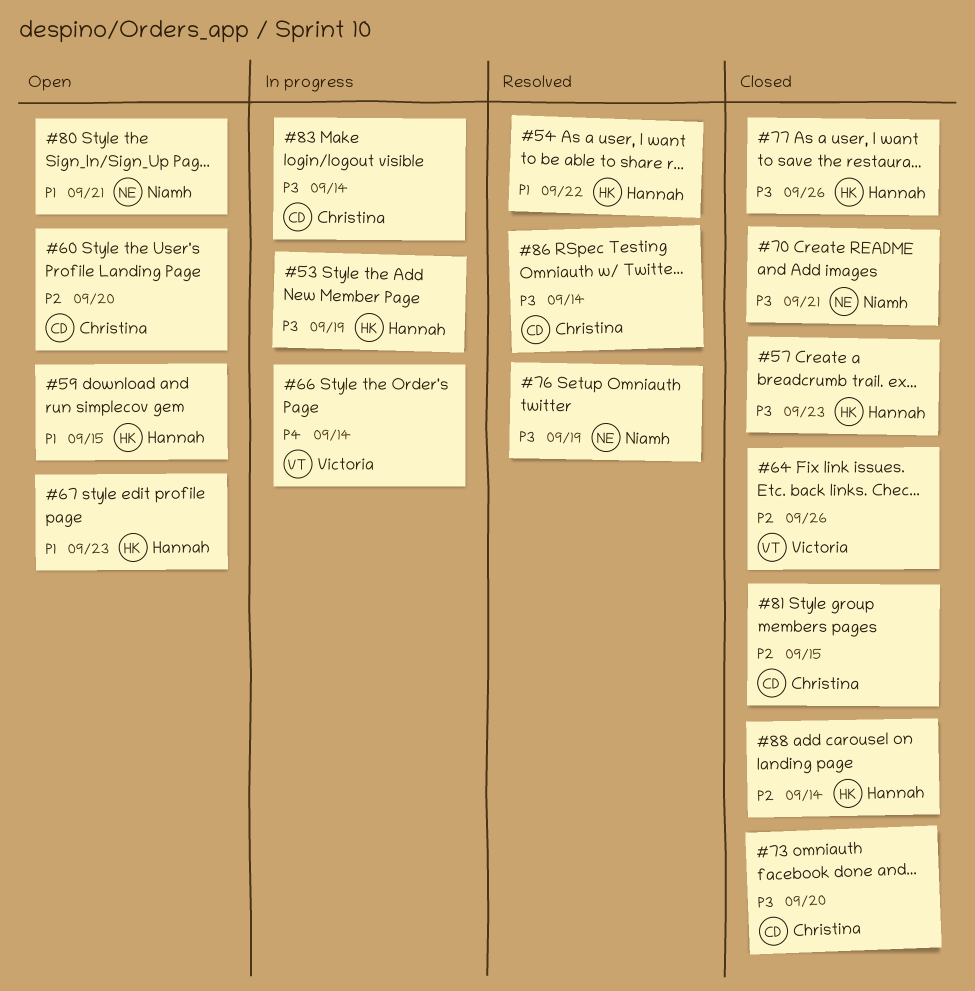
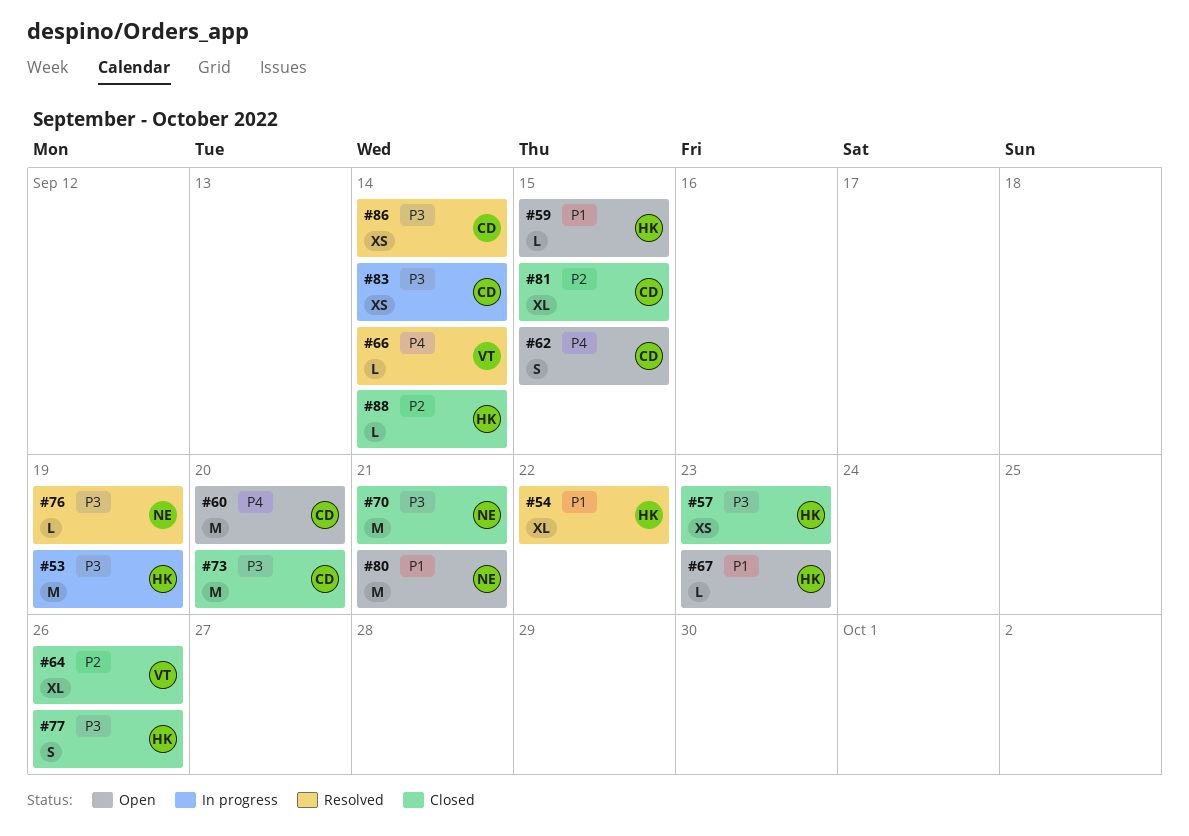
#60, priority: P2 -> P4
#62: none -> present
#66, status: In progress -> Resolved

